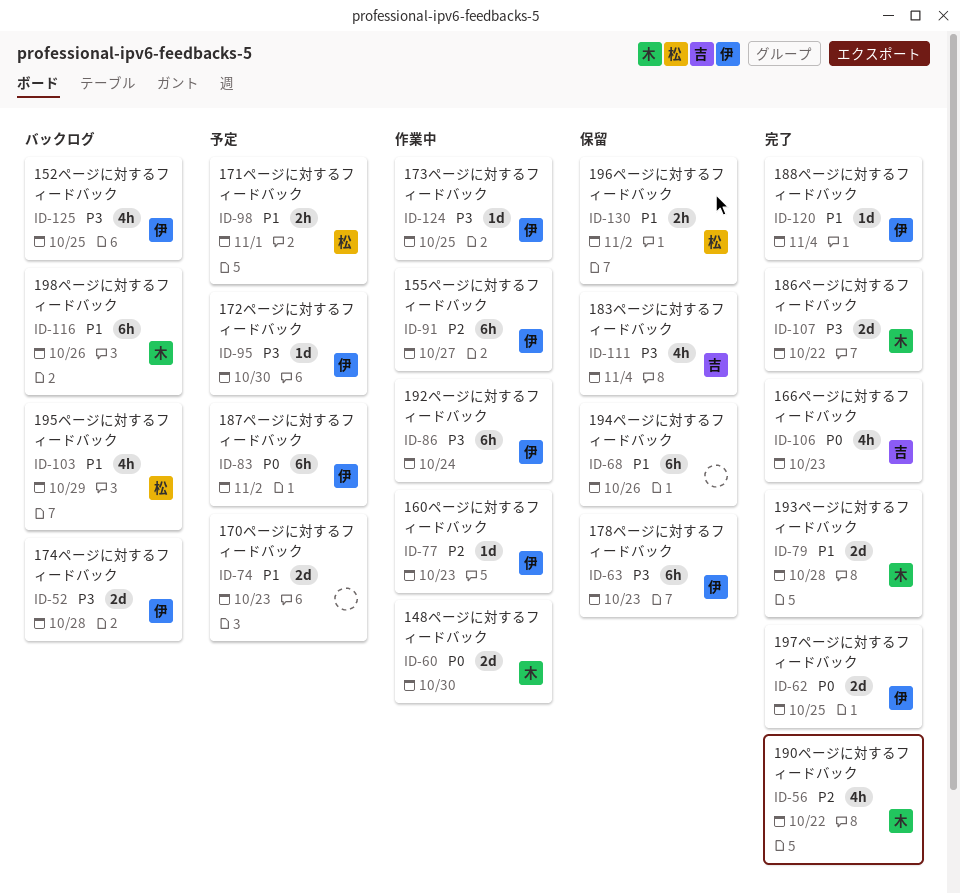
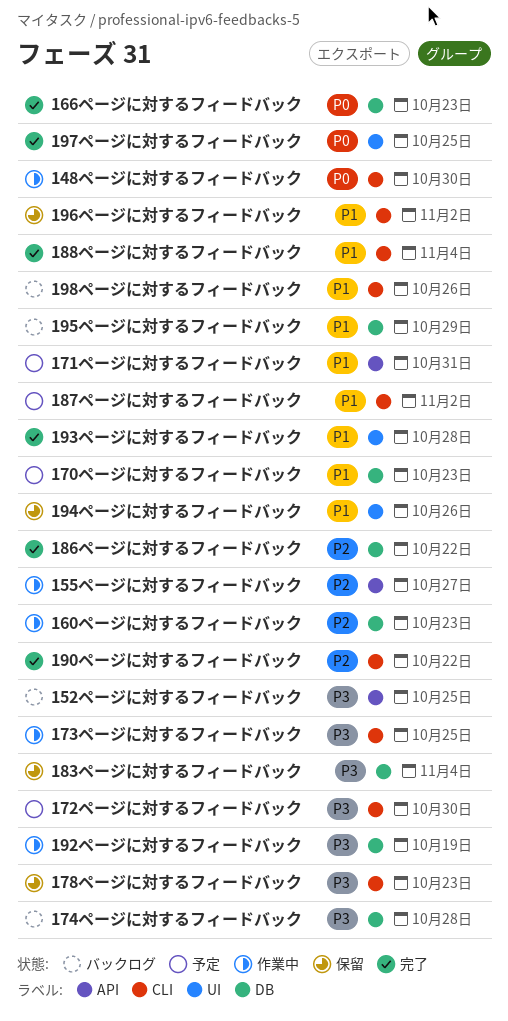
171ページに対するフィードバック, due: Nov 1 -> Oct 31
186ページに対するフィードバック, priority: P3 -> P2
187ページに対するフィードバック, priority: P0 -> P1
192ページに対するフィードバック, due: Oct 24 -> Oct 19

